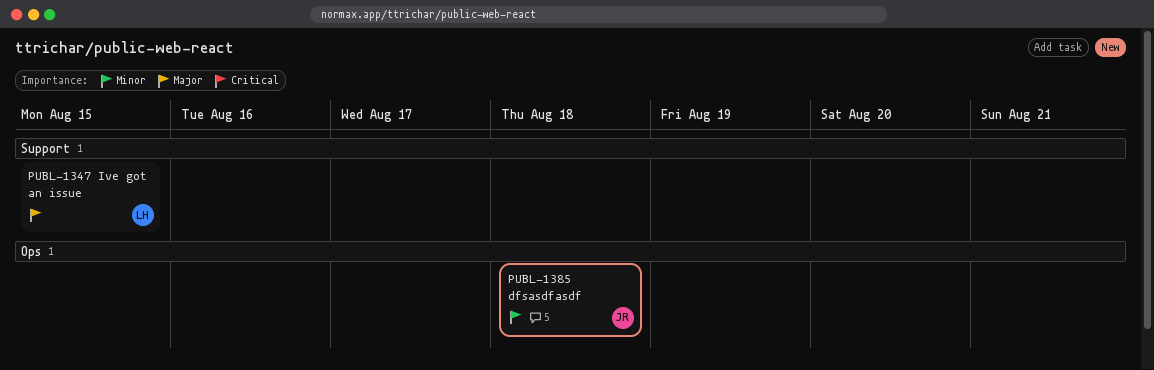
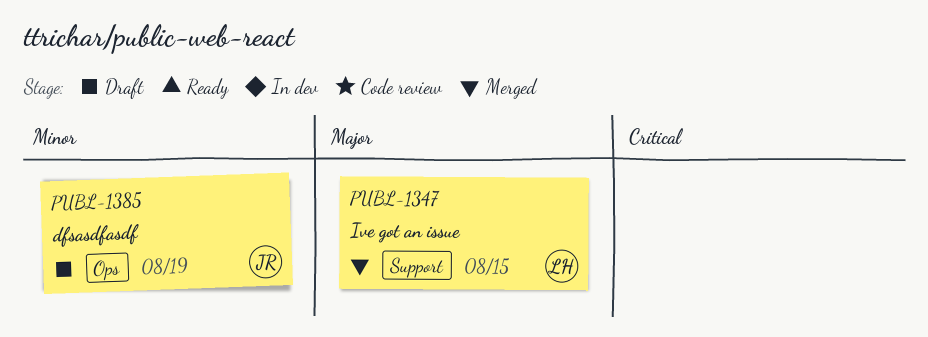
PUBL-1385, due: Aug 18 -> Aug 19

